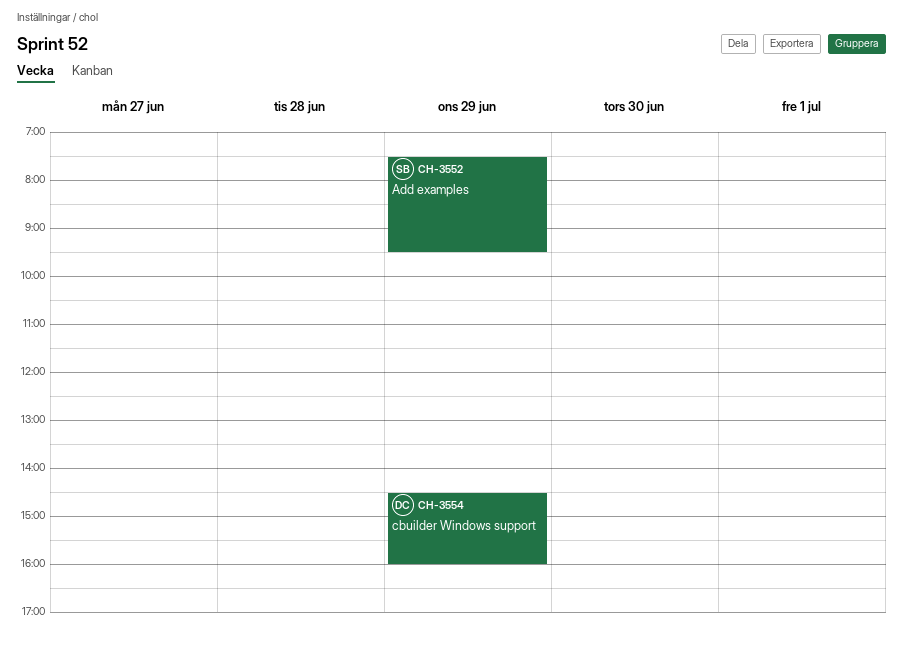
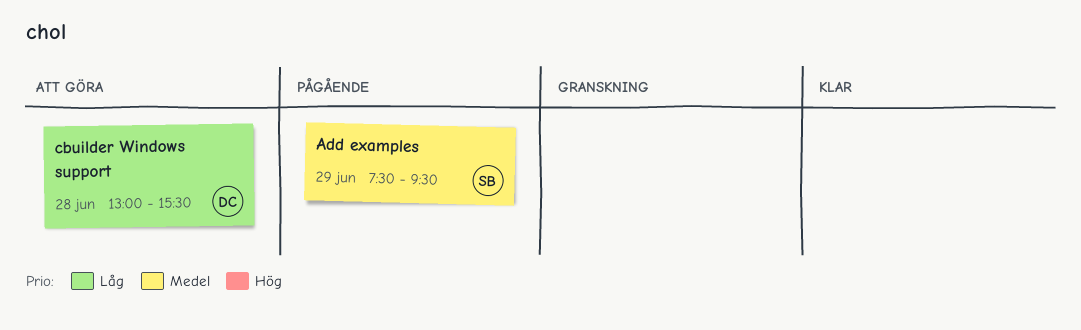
cbuilder Windows support, day: Jun 29 -> Jun 28
cbuilder Windows support, begins: 14:30 -> 13:00
cbuilder Windows support, ends: 16:00 -> 15:30

